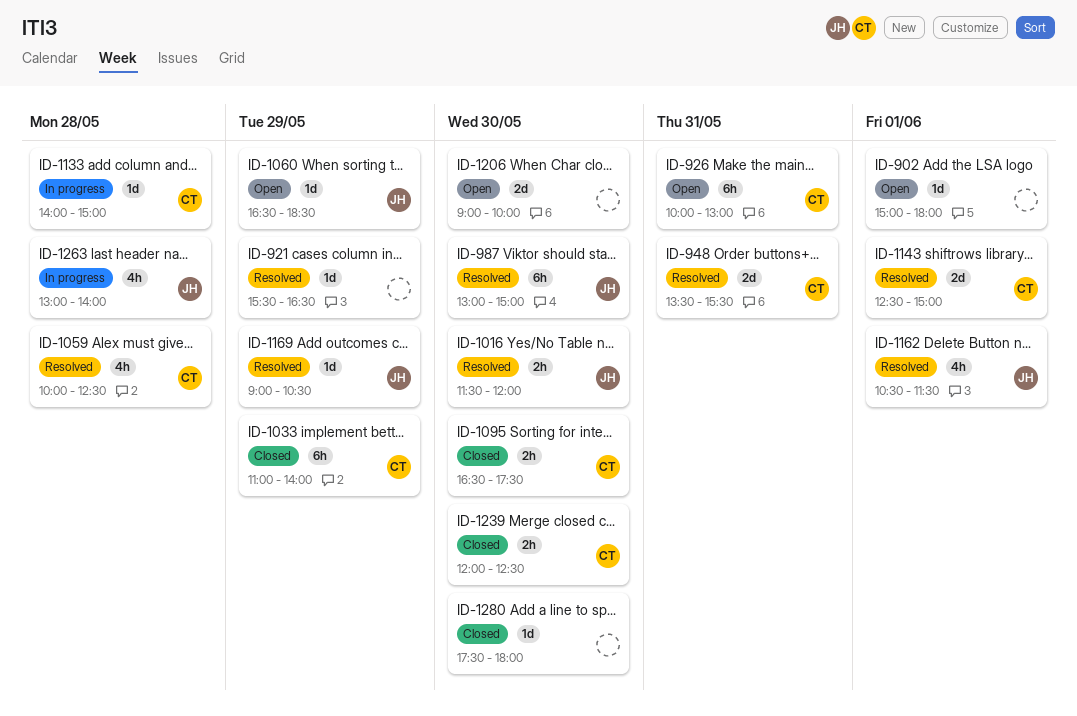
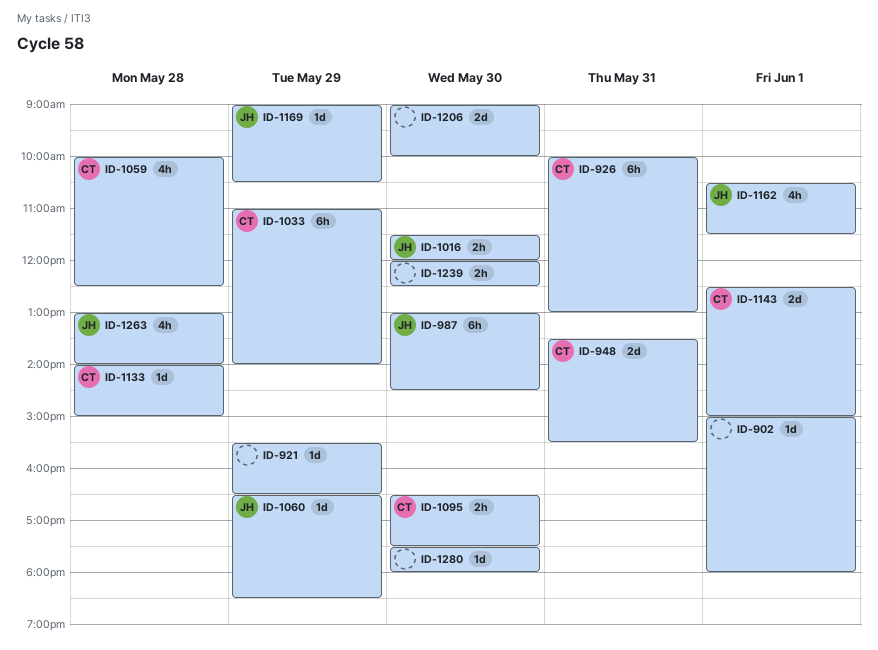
ID-987, ends: 15:00 -> 14:30
ID-1239, owner: CT -> none

